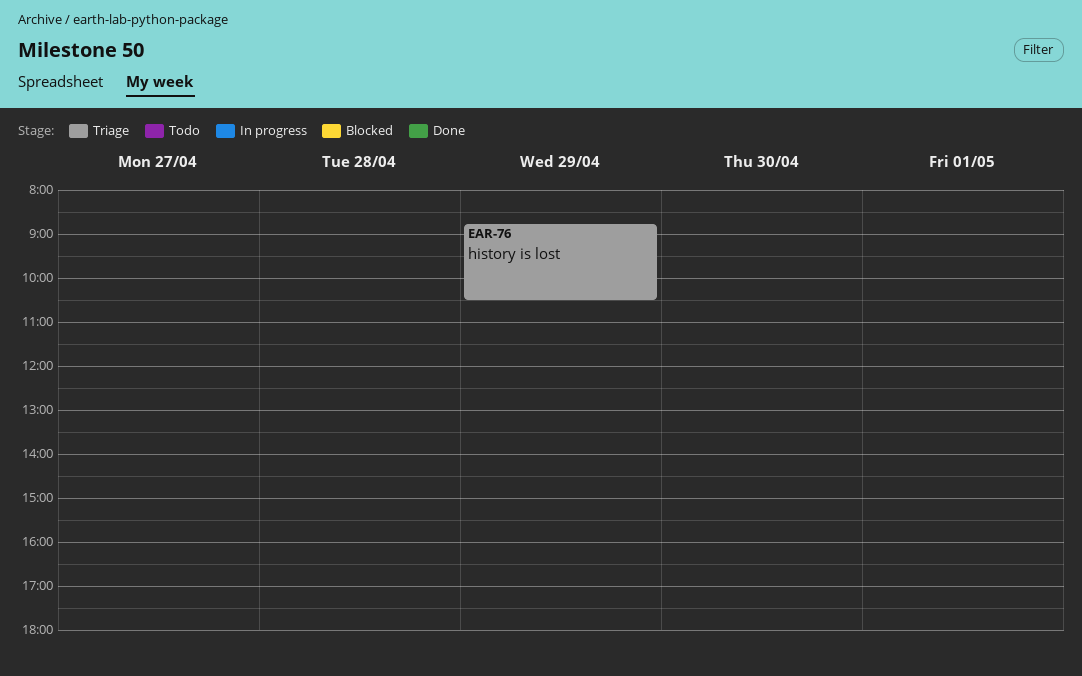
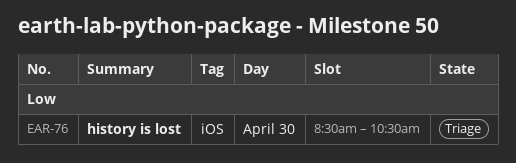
EAR-76, day: Apr 29 -> Apr 30
EAR-76, begins: 08:45 -> 08:30

